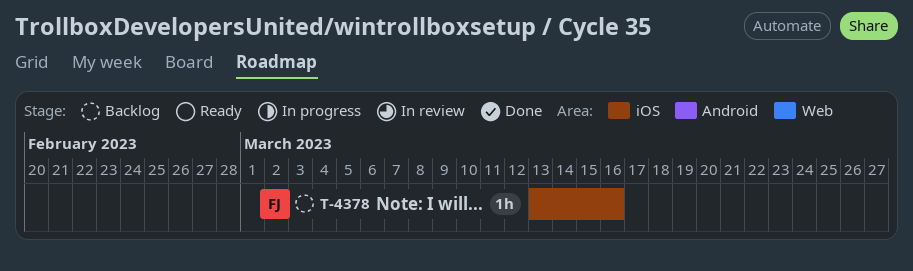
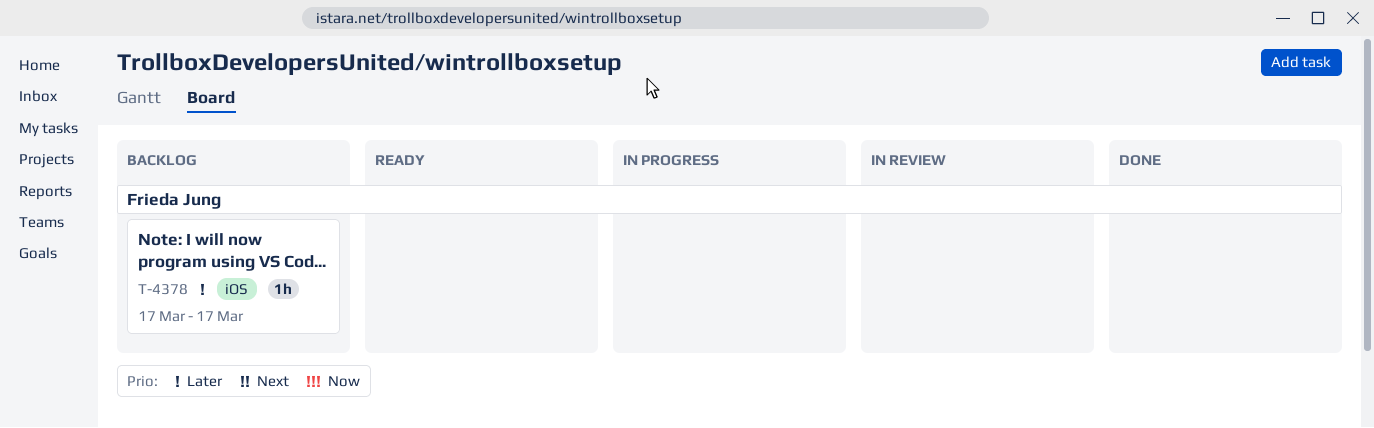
T-4378, start: Mar 13 -> Mar 17
T-4378, due: Mar 16 -> Mar 17

